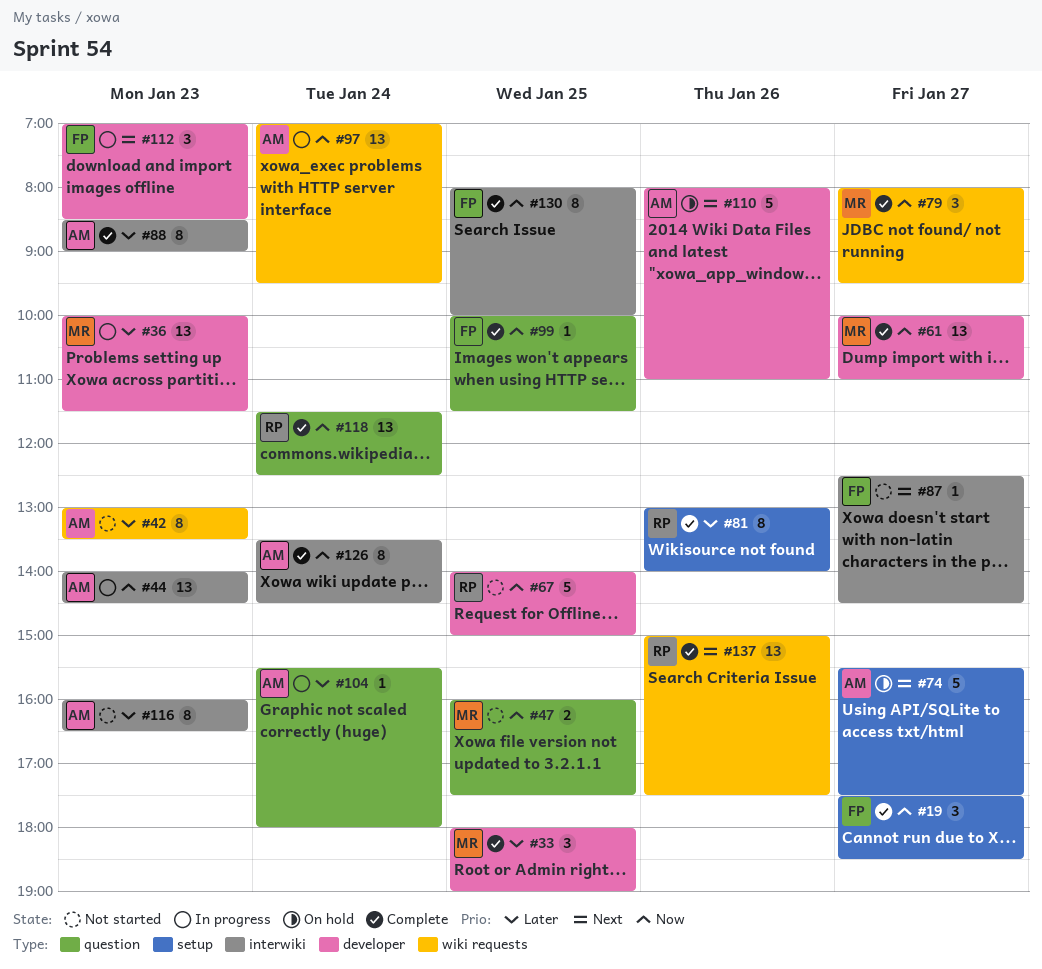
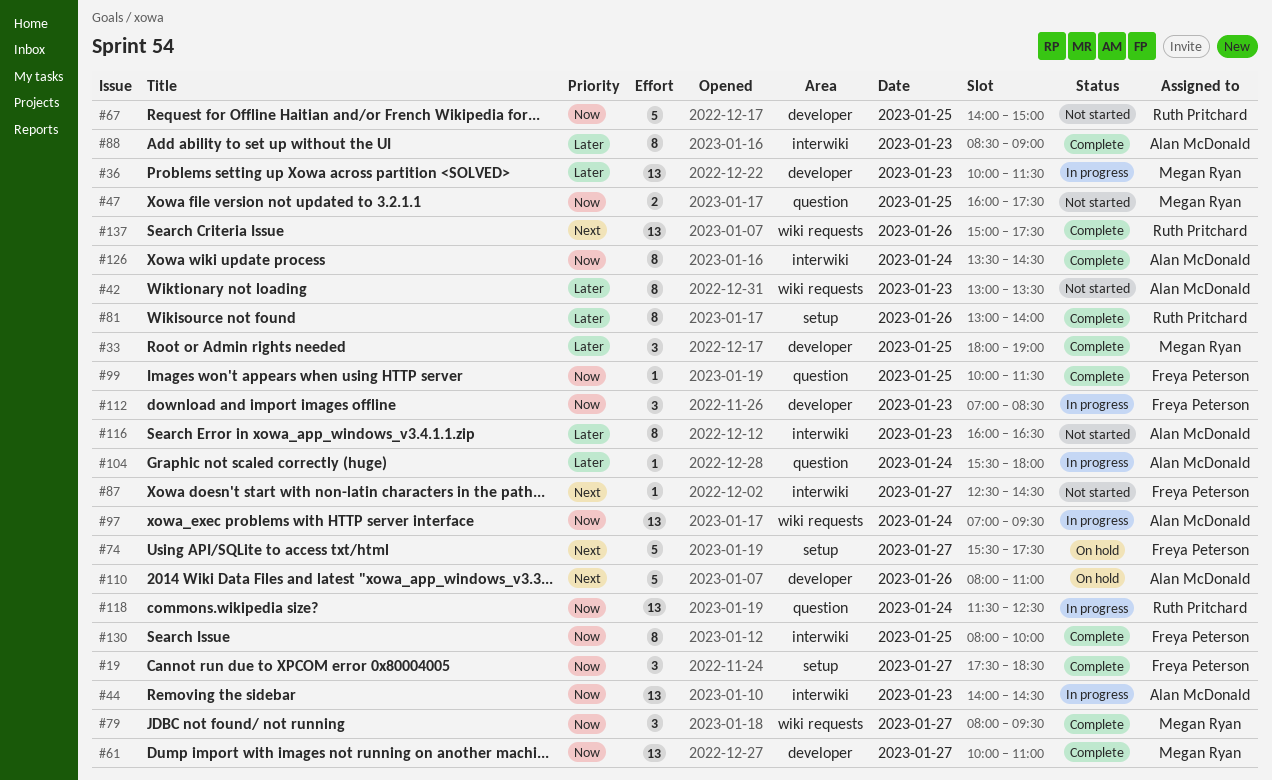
#74, owner: Alan McDonald -> Freya Peterson
#112, priority: Next -> Now
#118, status: Complete -> In progress

